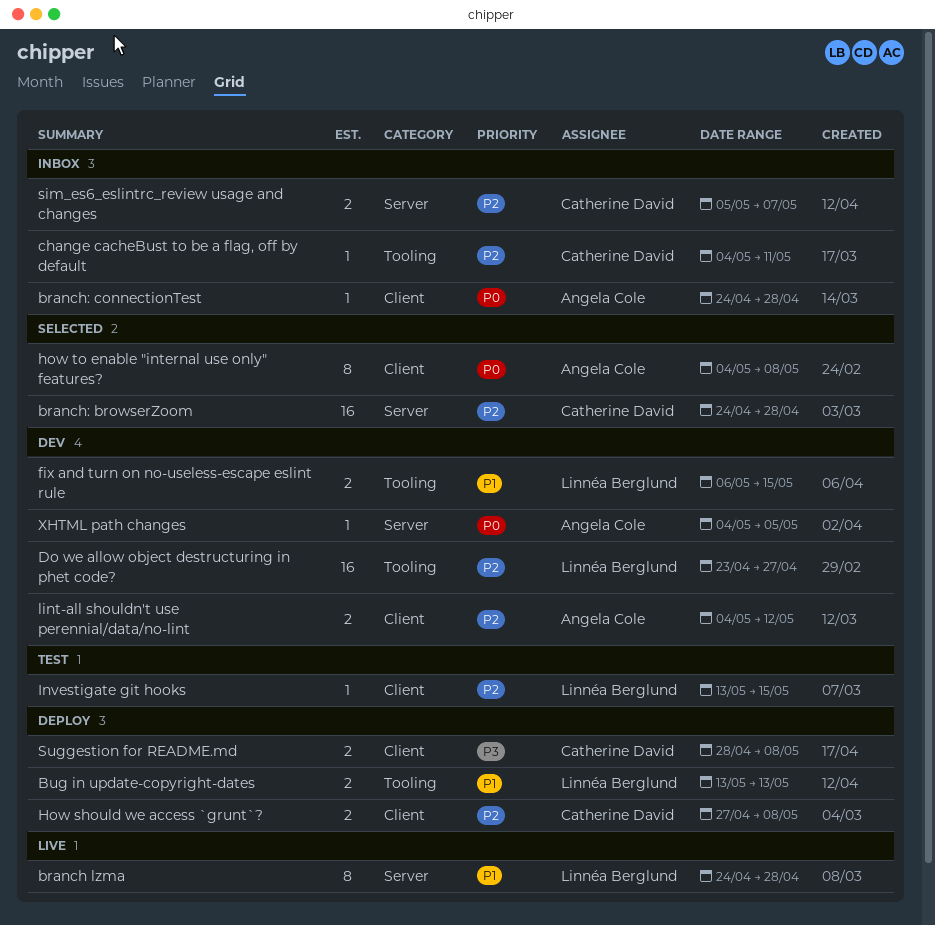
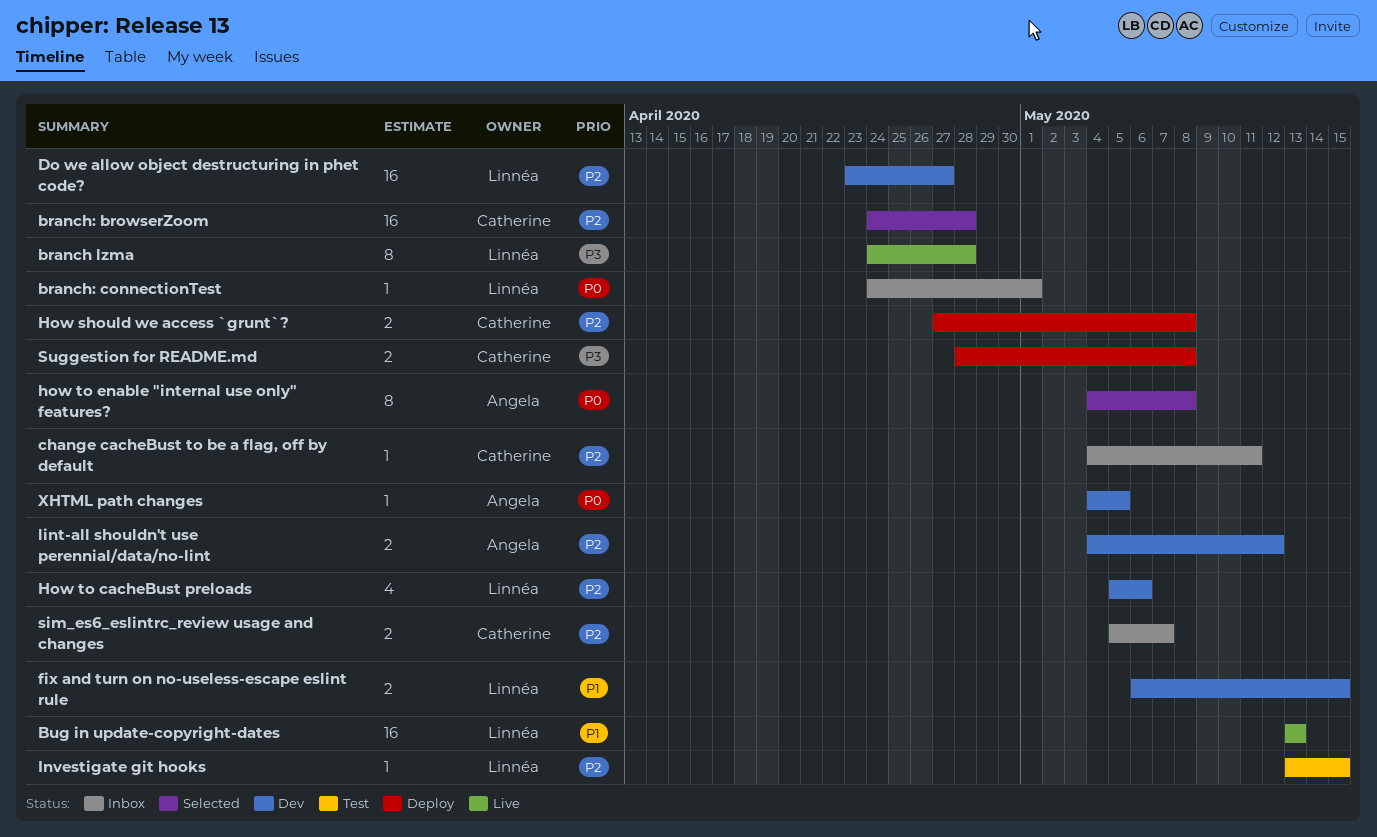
branch lzma, priority: P1 -> P3
branch: connectionTest, owner: Angela Cole -> Linnéa Berglund
branch: connectionTest, due: Apr 28 -> May 1
Bug in update-copyright-dates, status: Deploy -> Live
Bug in update-copyright-dates, estimate: 2 -> 16
How to cacheBust preloads: none -> present

